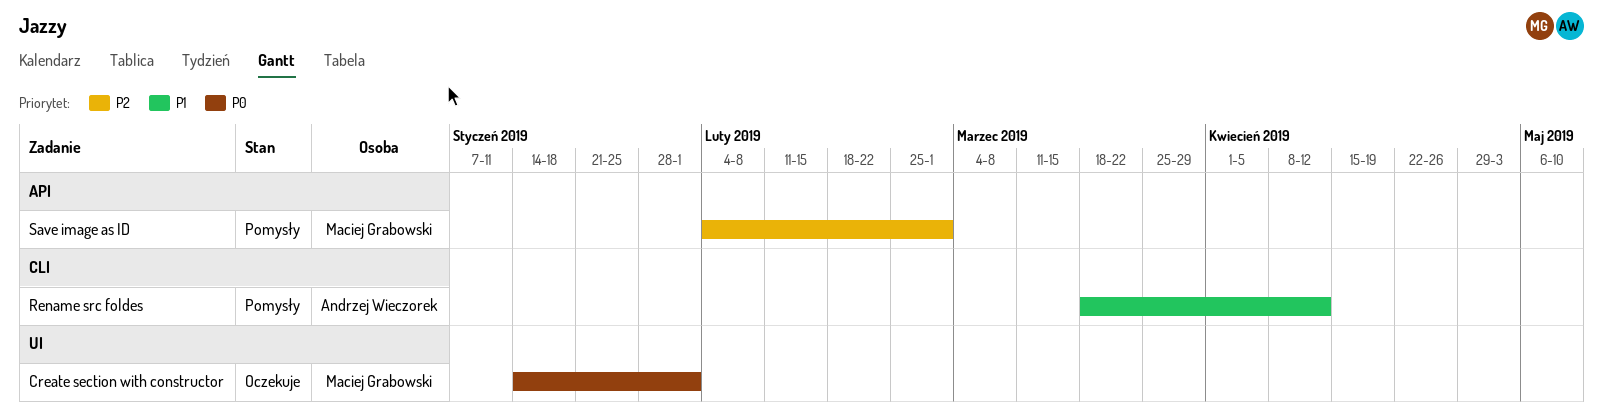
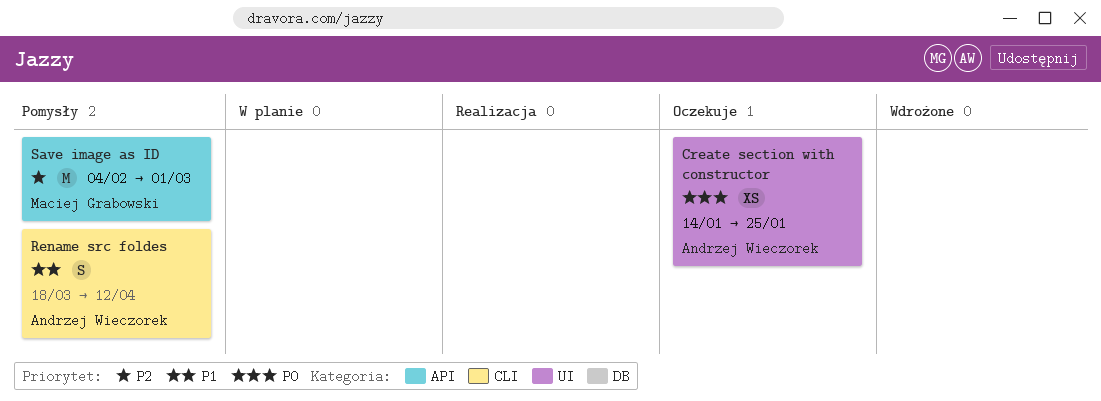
Create section with constructor, owner: Maciej Grabowski -> Andrzej Wieczorek
Create section with constructor, due: Feb 1 -> Jan 25

